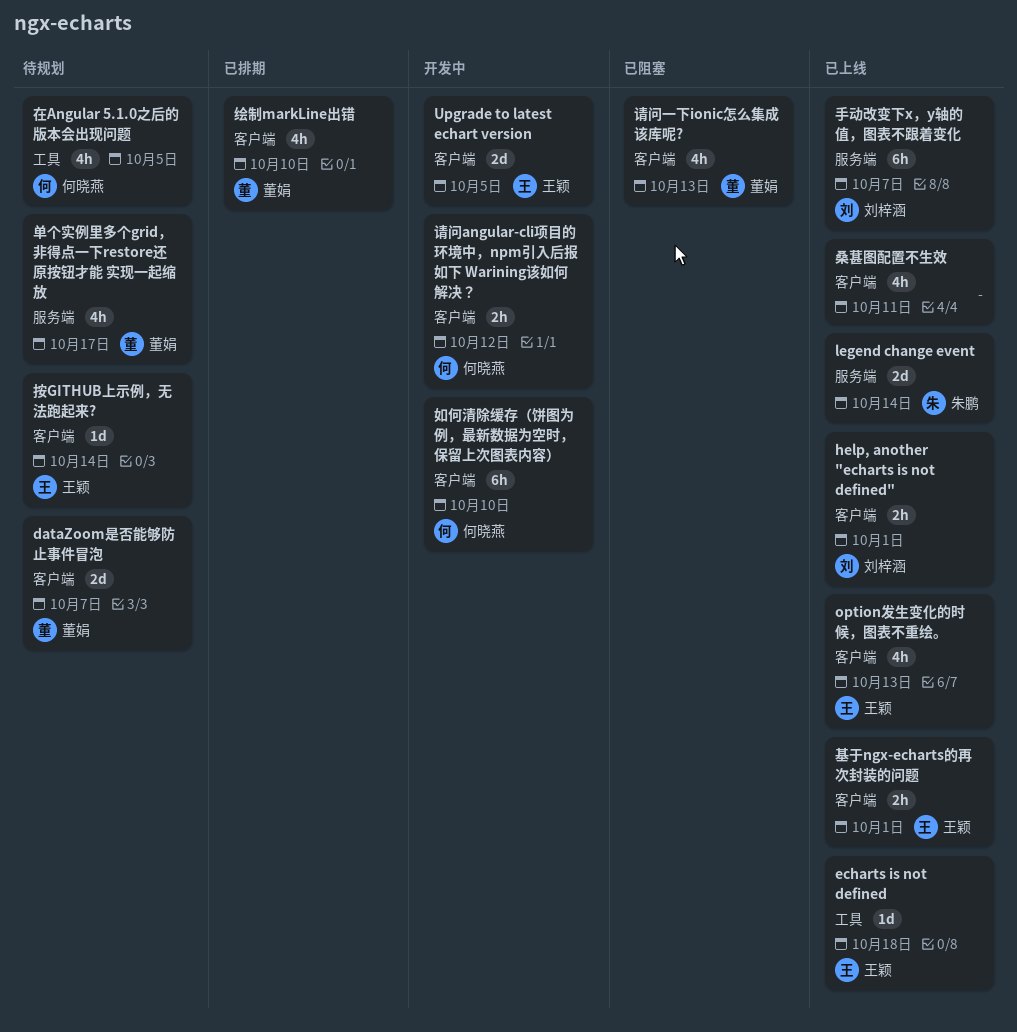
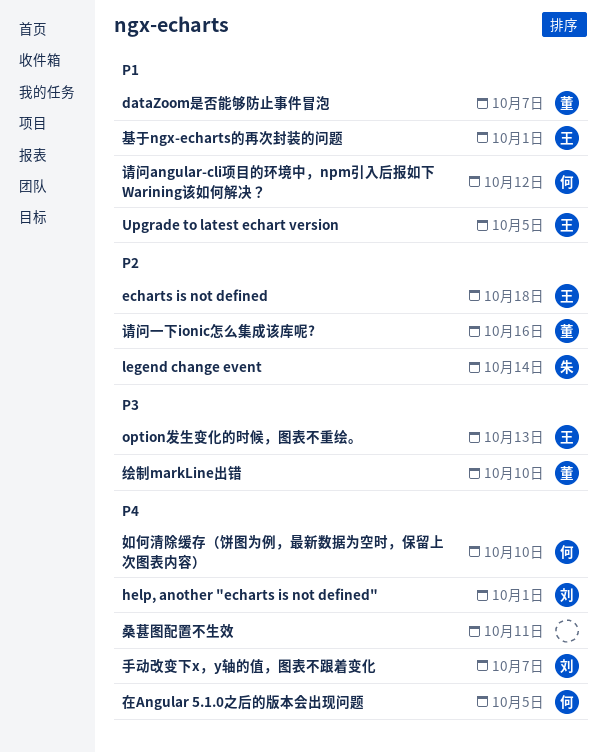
单个实例里多个grid，非得点一下restore还原按钮才能 实现一起缩放: present -> none
按GITHUB上示例，无法跑起来?: present -> none
请问一下ionic怎么集成该库呢?, due: Oct 13 -> Oct 16

